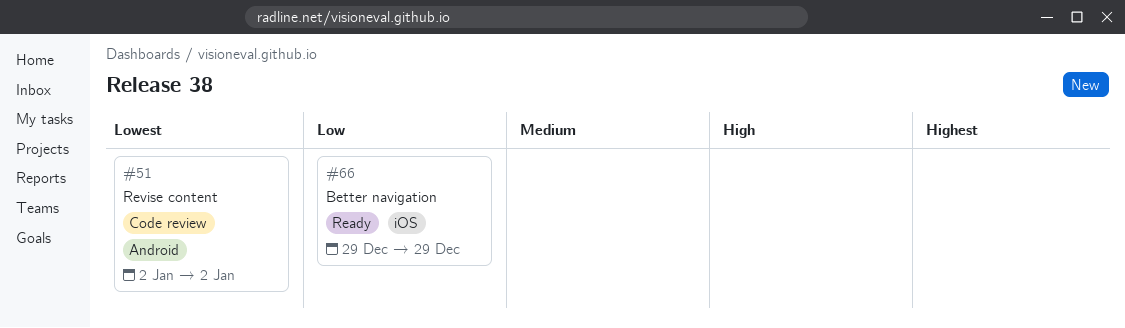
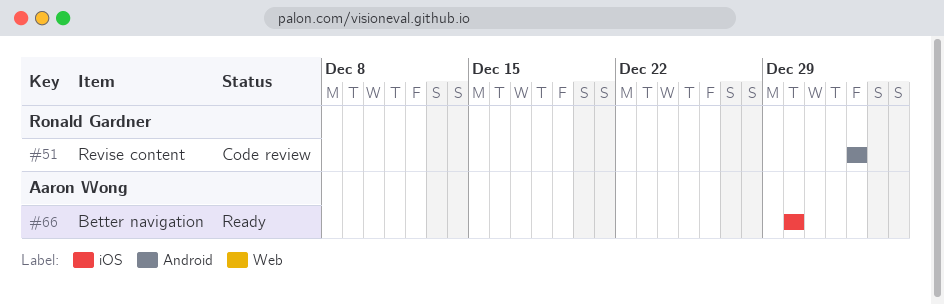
#66, start: Dec 29 -> Dec 30
#66, due: Dec 29 -> Dec 30

